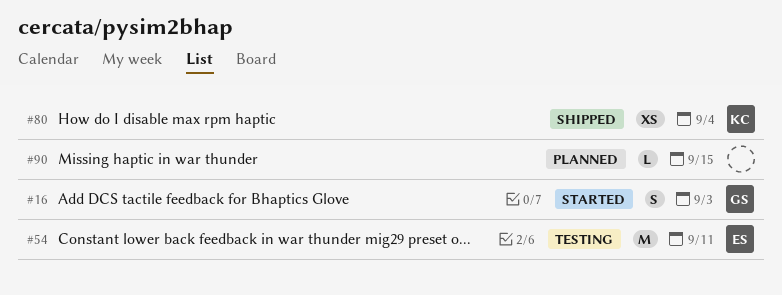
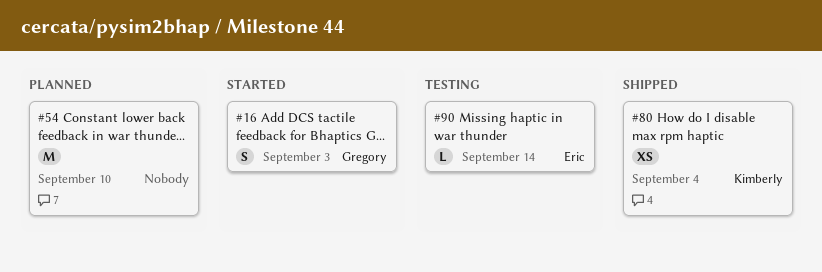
#54, status: Testing -> Planned
#54, owner: Eric -> none
#54, due: Sep 11 -> Sep 10
#90, status: Planned -> Testing
#90, owner: none -> Eric
#90, due: Sep 15 -> Sep 14

